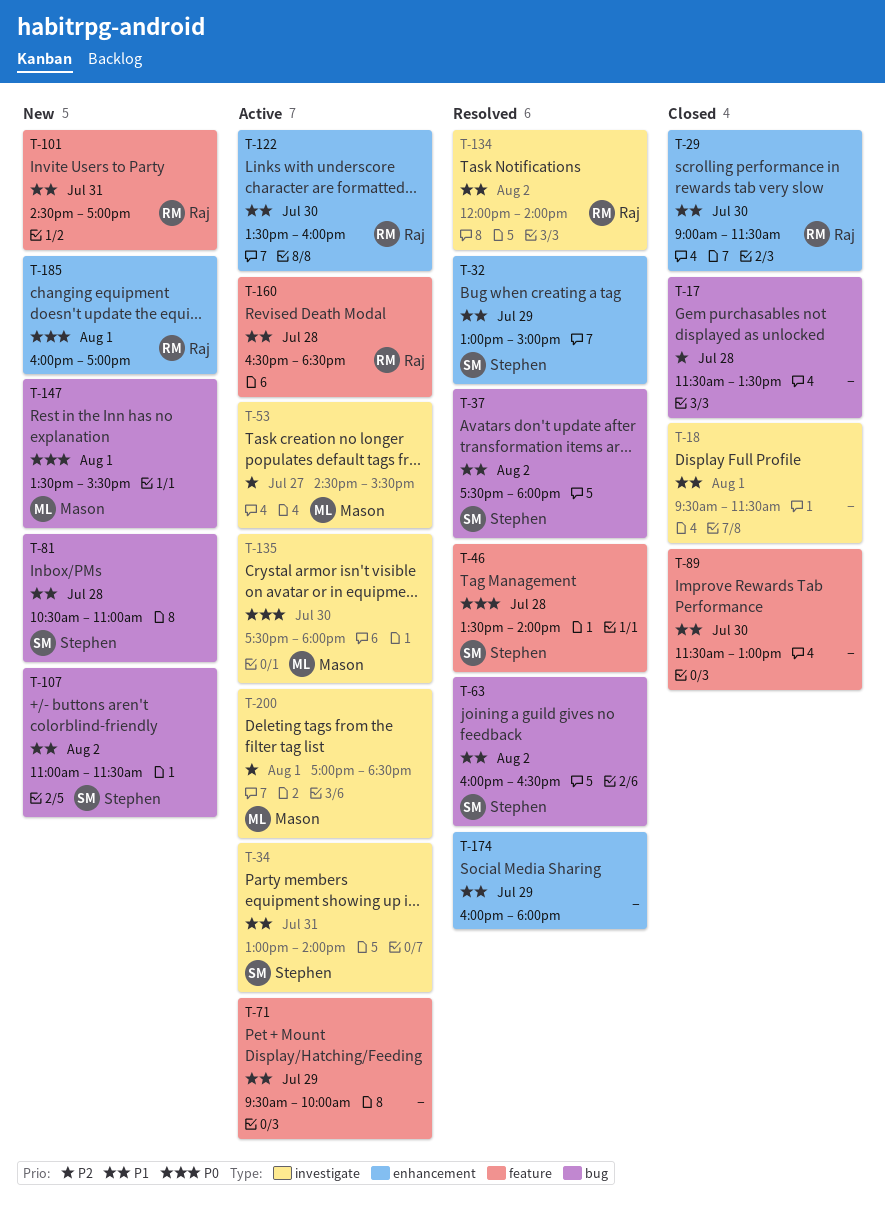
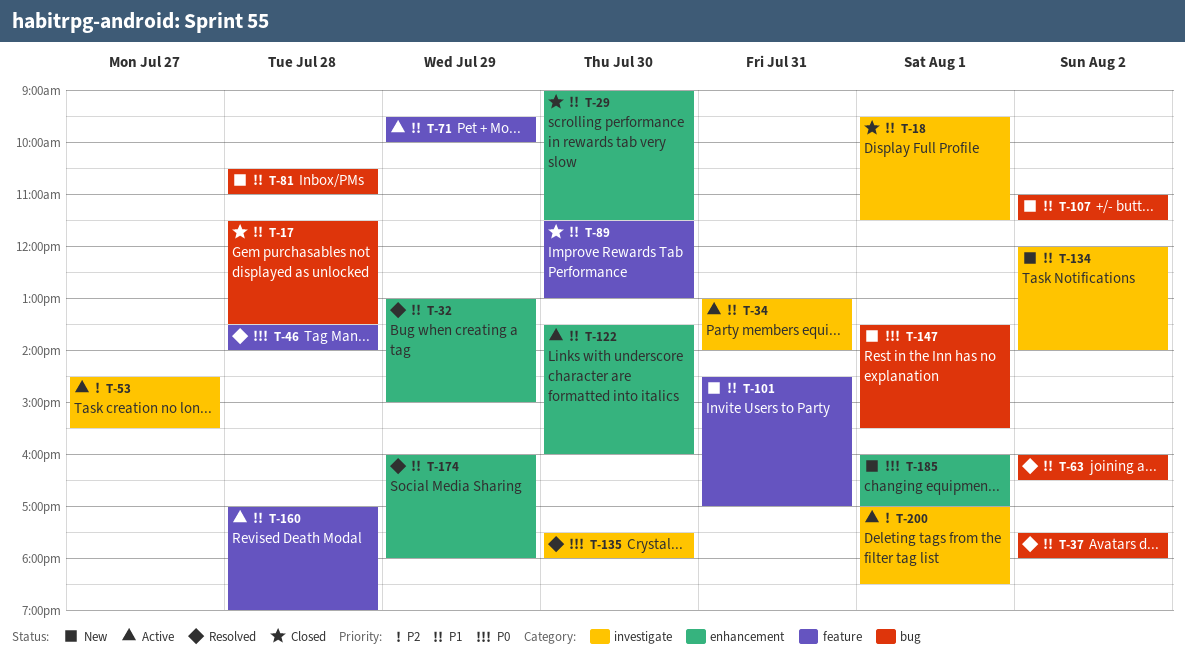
T-17, priority: P2 -> P1
T-134, status: Resolved -> New
T-135, status: Active -> Resolved
T-160, begins: 16:30 -> 17:00
T-160, ends: 18:30 -> 19:00

